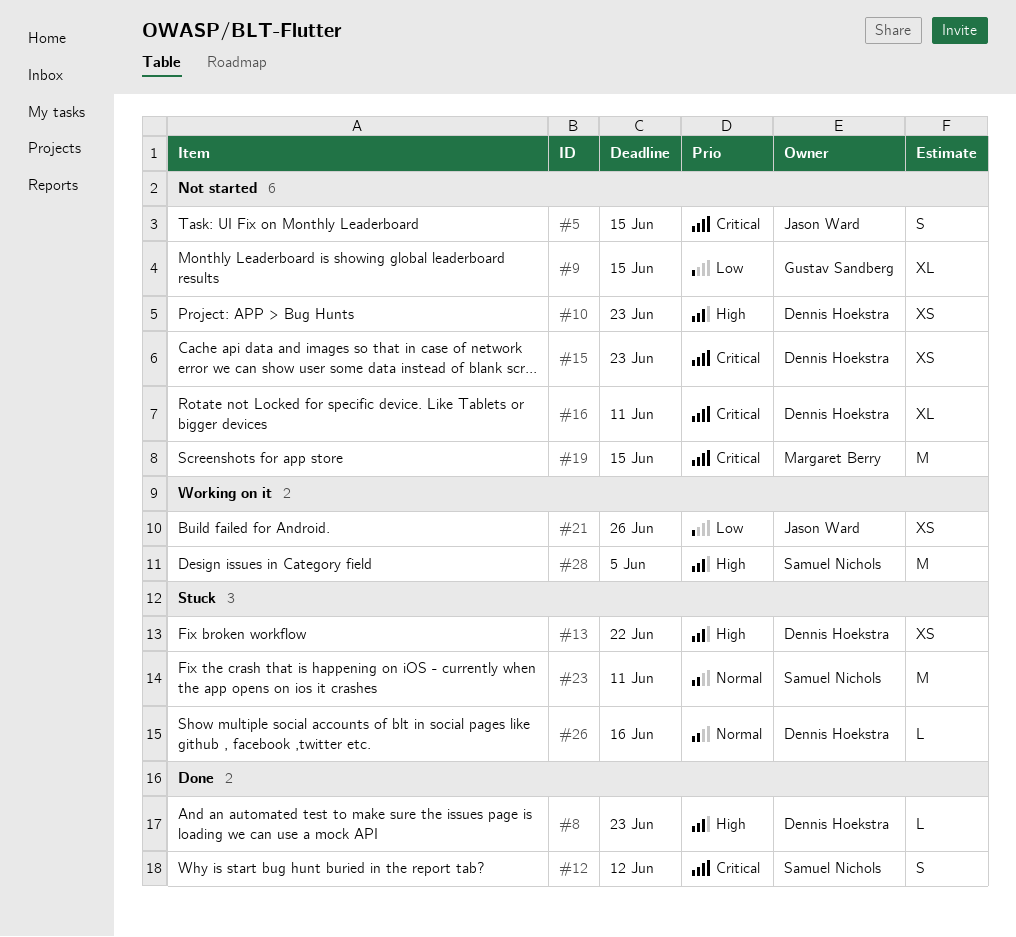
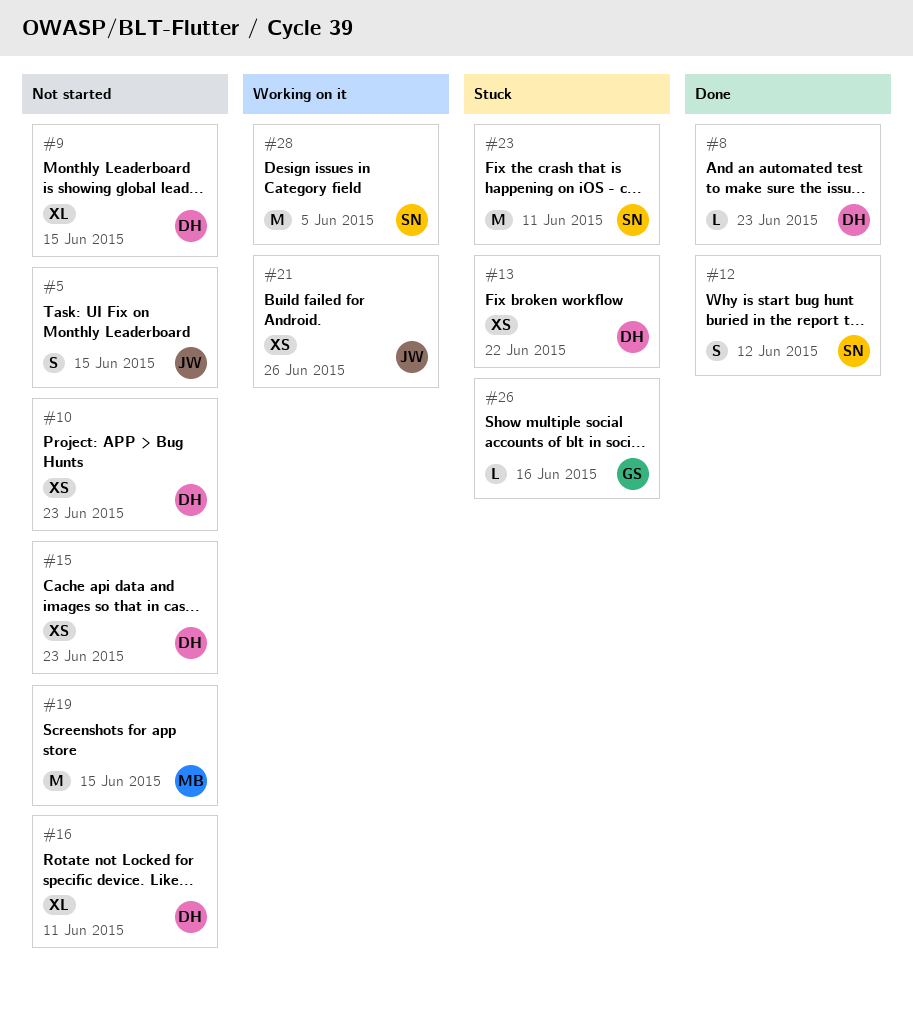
#9, owner: Gustav Sandberg -> Dennis Hoekstra
#26, owner: Dennis Hoekstra -> Gustav Sandberg

